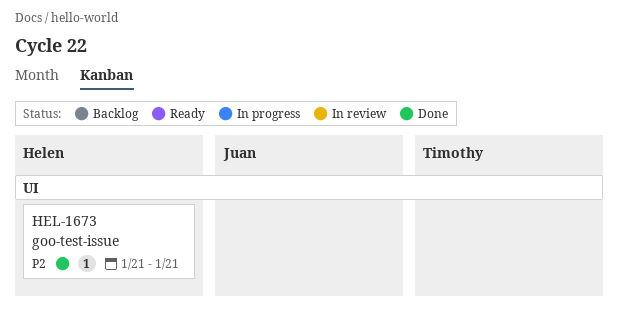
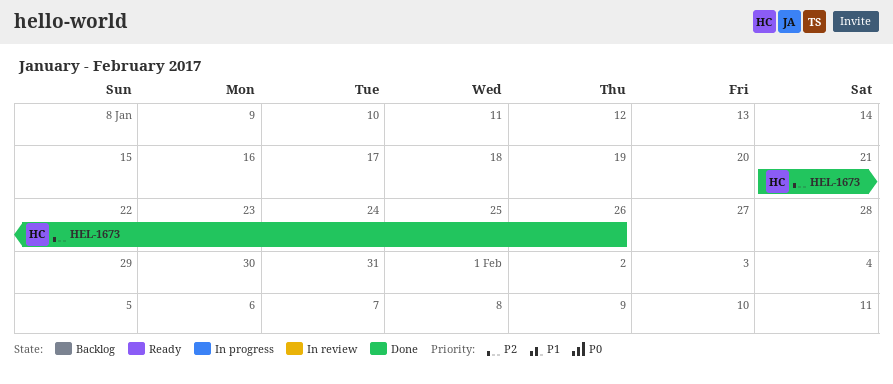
HEL-1673, due: Jan 21 -> Jan 26

